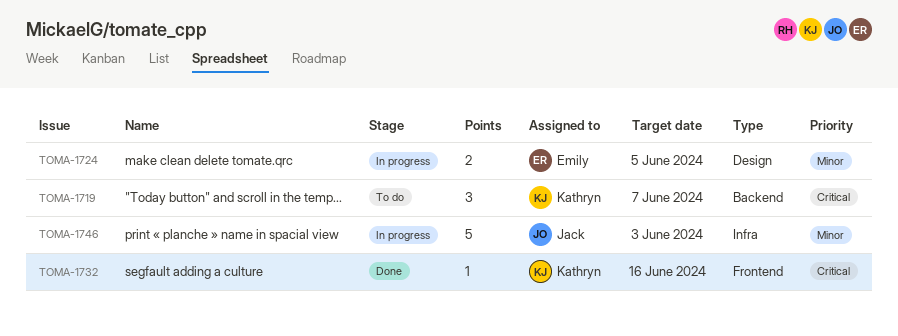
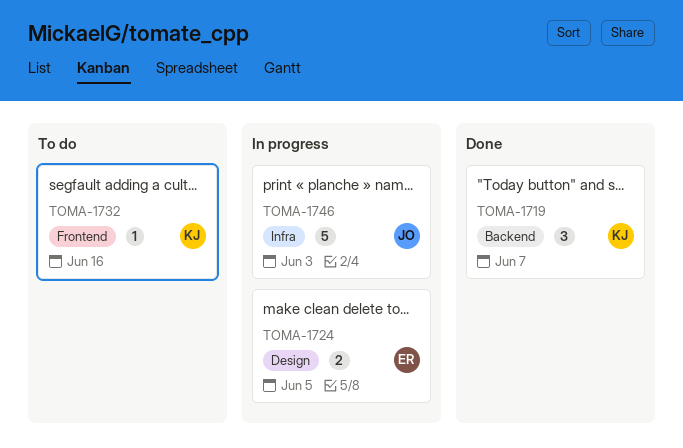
TOMA-1719, status: To do -> Done
TOMA-1732, status: Done -> To do

